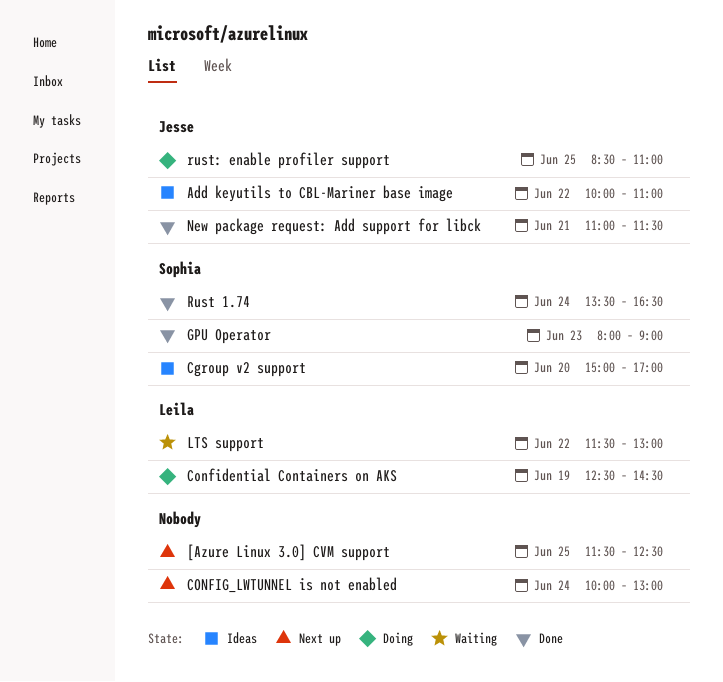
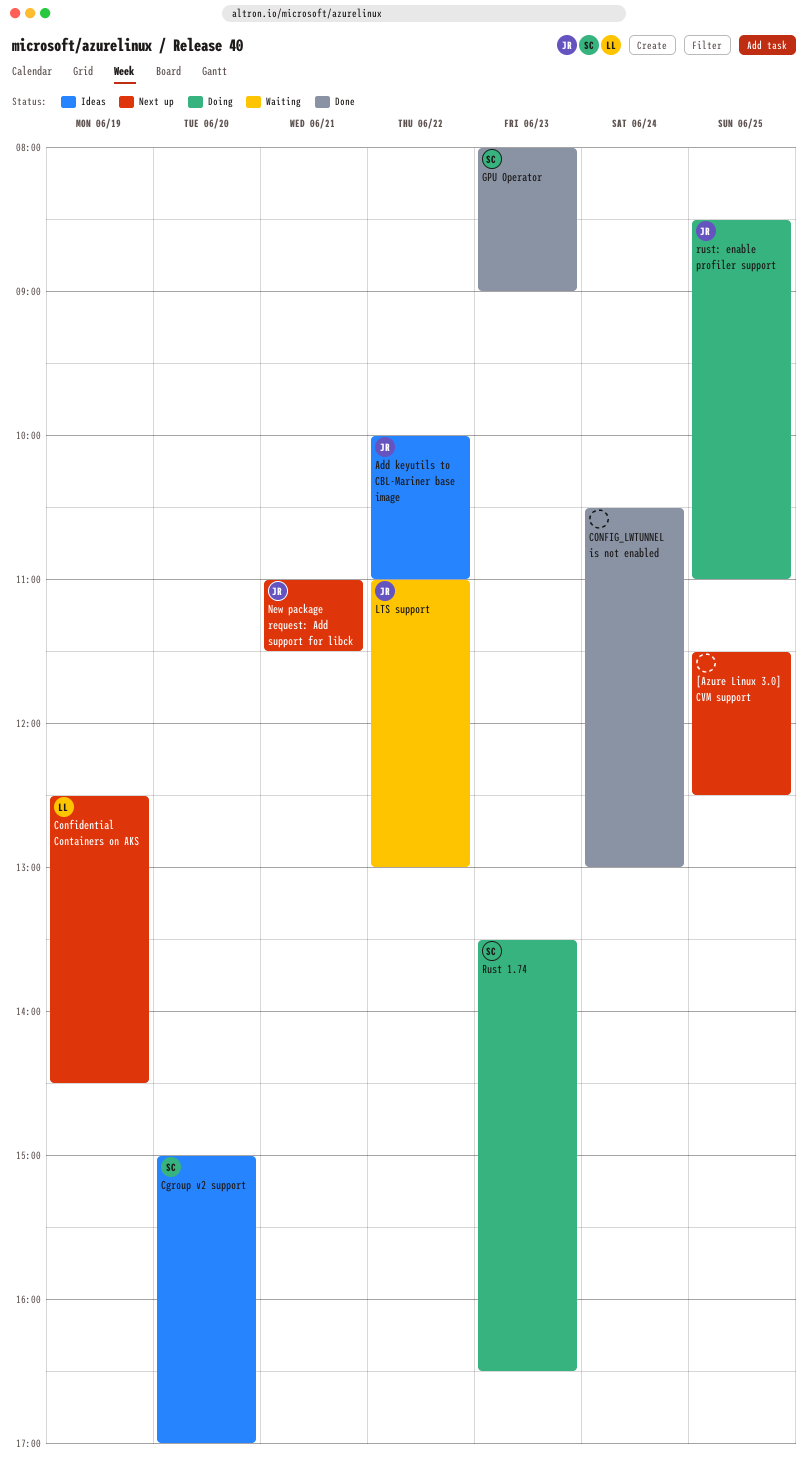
Confidential Containers on AKS, status: Doing -> Next up
CONFIG_LWTUNNEL is not enabled, status: Next up -> Done
CONFIG_LWTUNNEL is not enabled, begins: 10:00 -> 10:30
LTS support, owner: Leila -> Jesse
LTS support, begins: 11:30 -> 11:00
New package request: Add support for libck, status: Done -> Next up
Rust 1.74, status: Done -> Doing
Rust 1.74, day: Jun 24 -> Jun 23

